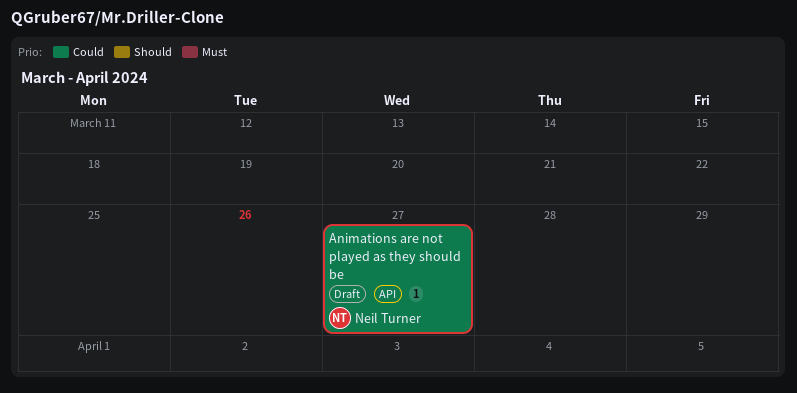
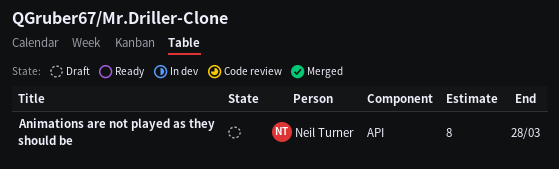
Animations are not played as they should be, estimate: 1 -> 8
Animations are not played as they should be, due: Mar 27 -> Mar 28

